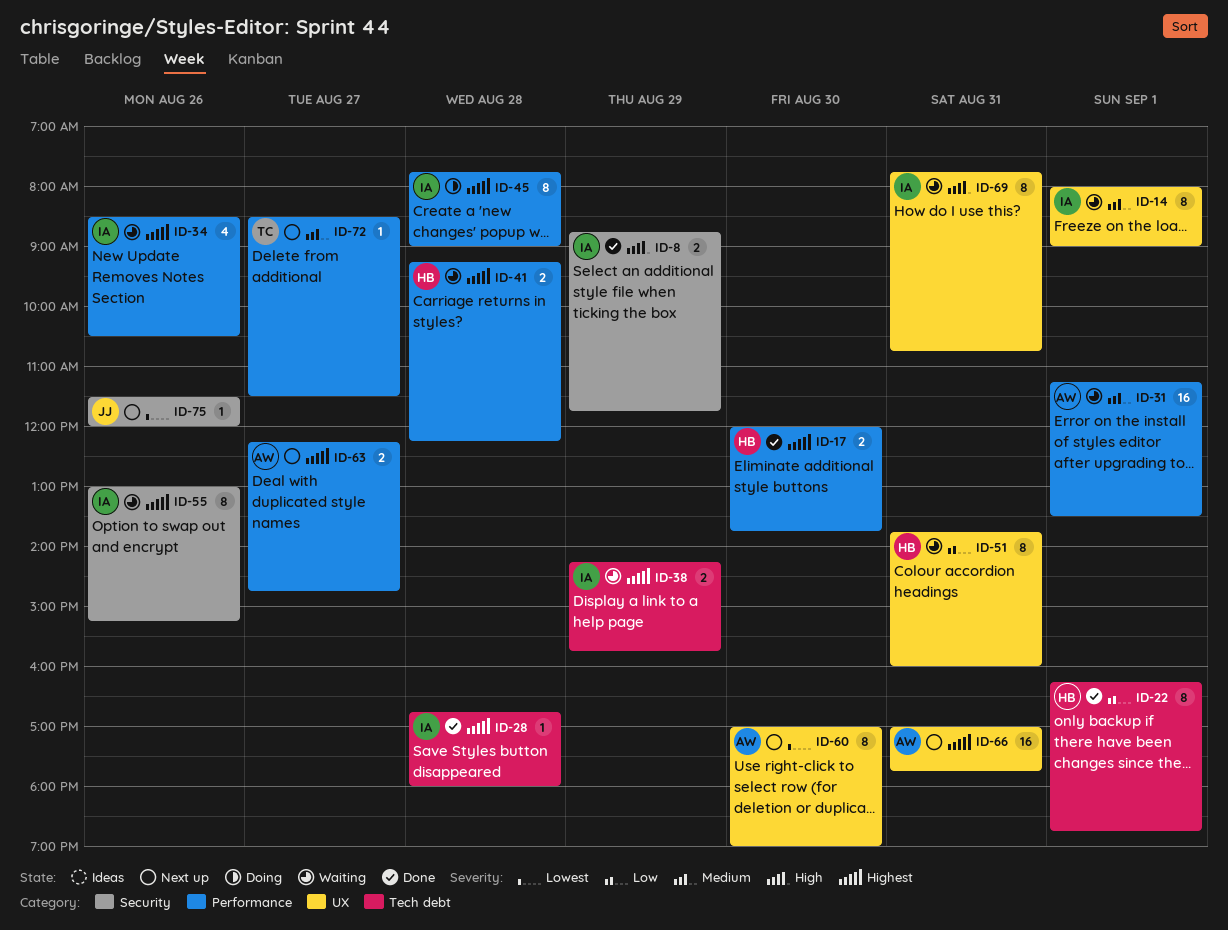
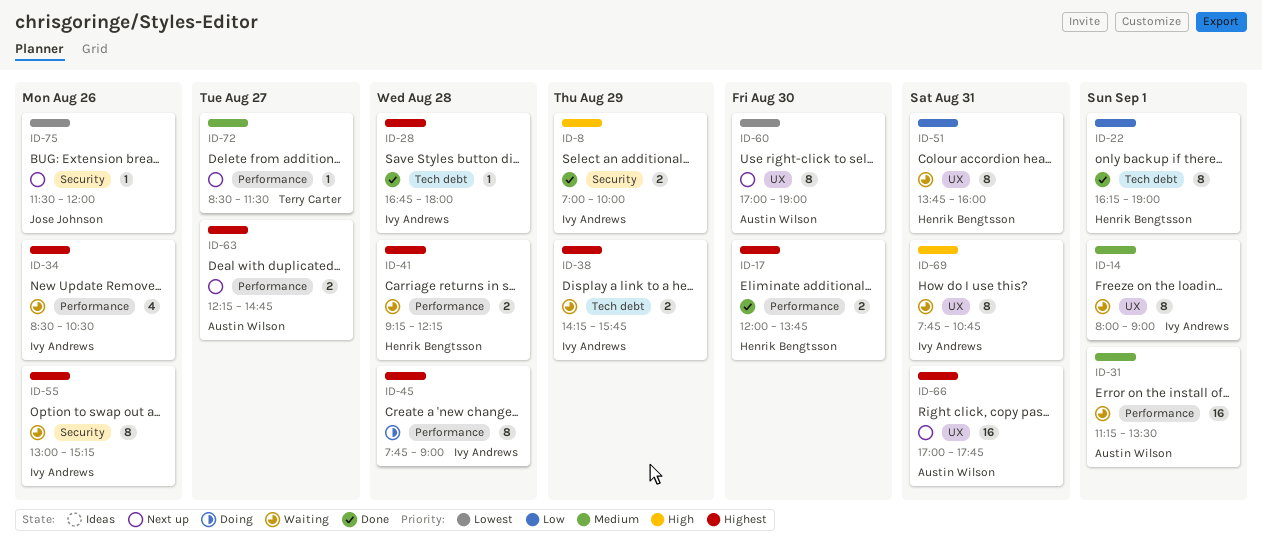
ID-8, begins: 08:45 -> 07:00
ID-8, ends: 11:45 -> 10:00
ID-22, ends: 18:45 -> 19:00

